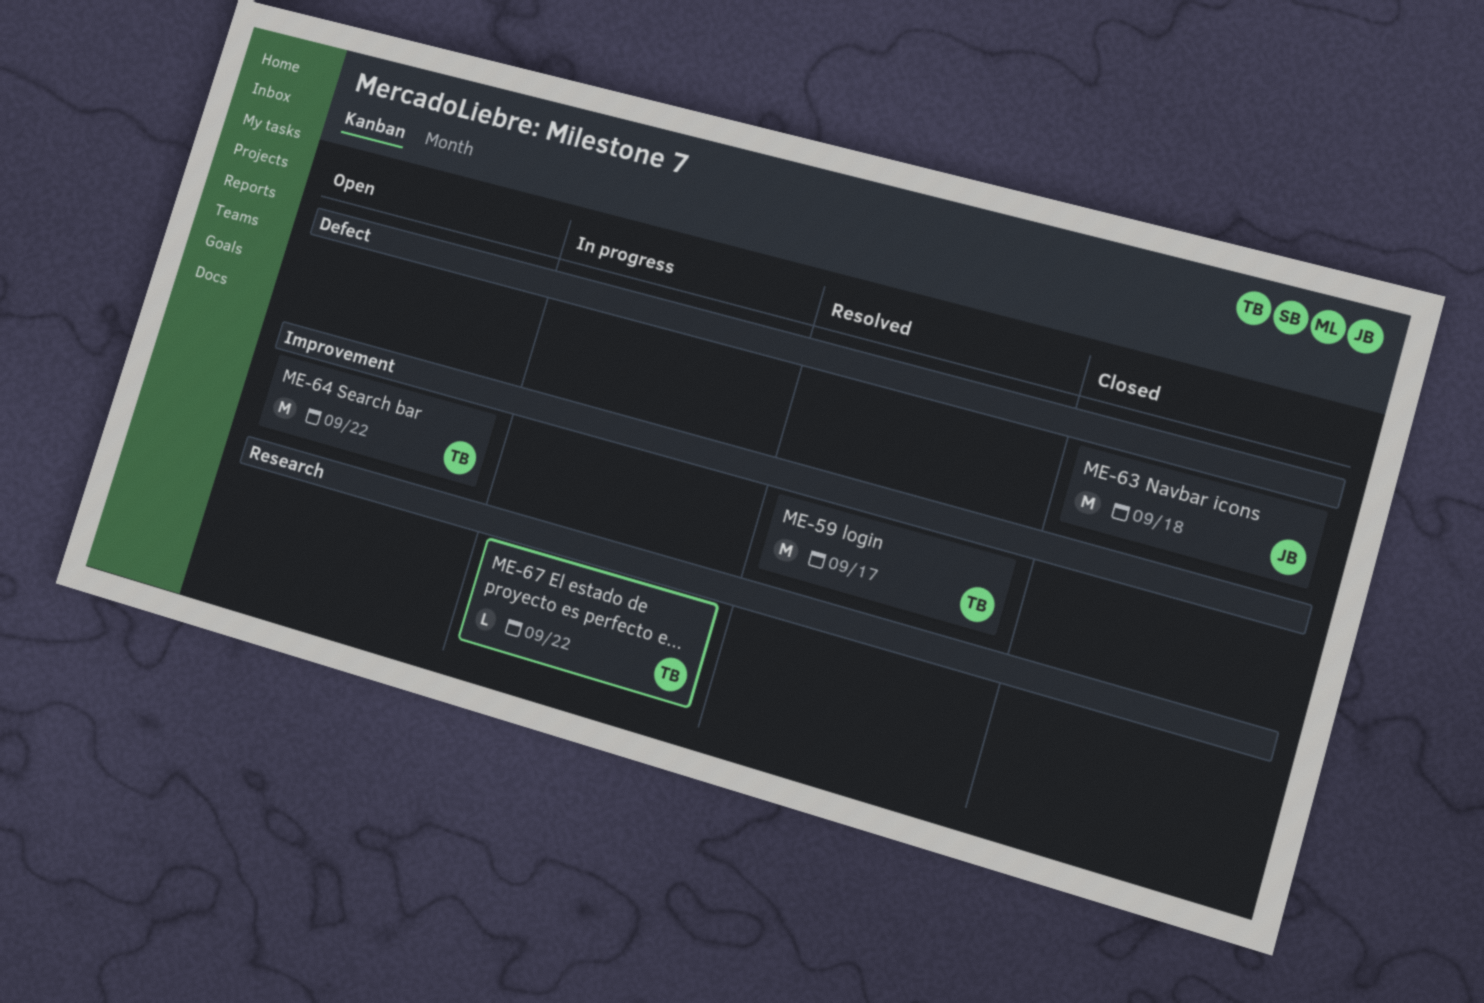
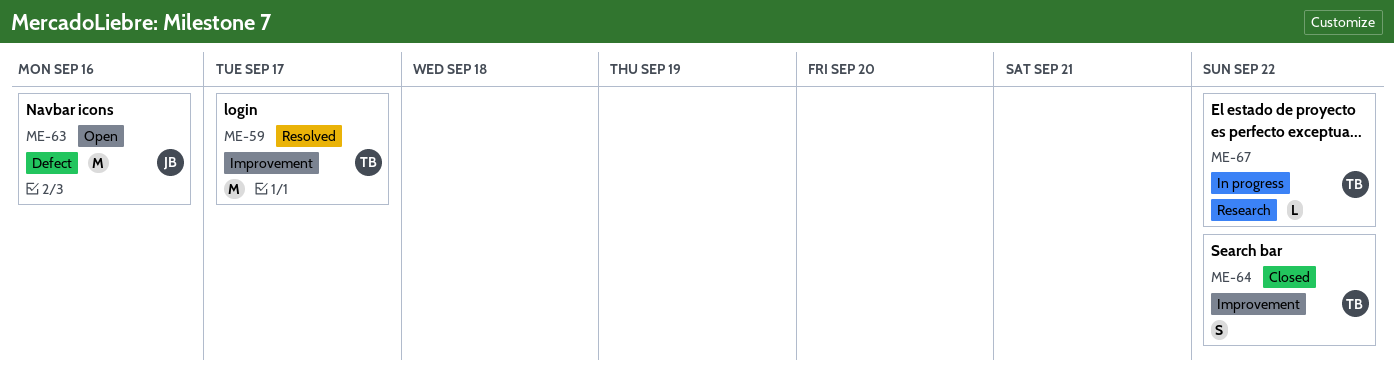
ME-63, status: Closed -> Open
ME-63, due: Sep 18 -> Sep 16
ME-64, status: Open -> Closed
ME-64, estimate: M -> S

